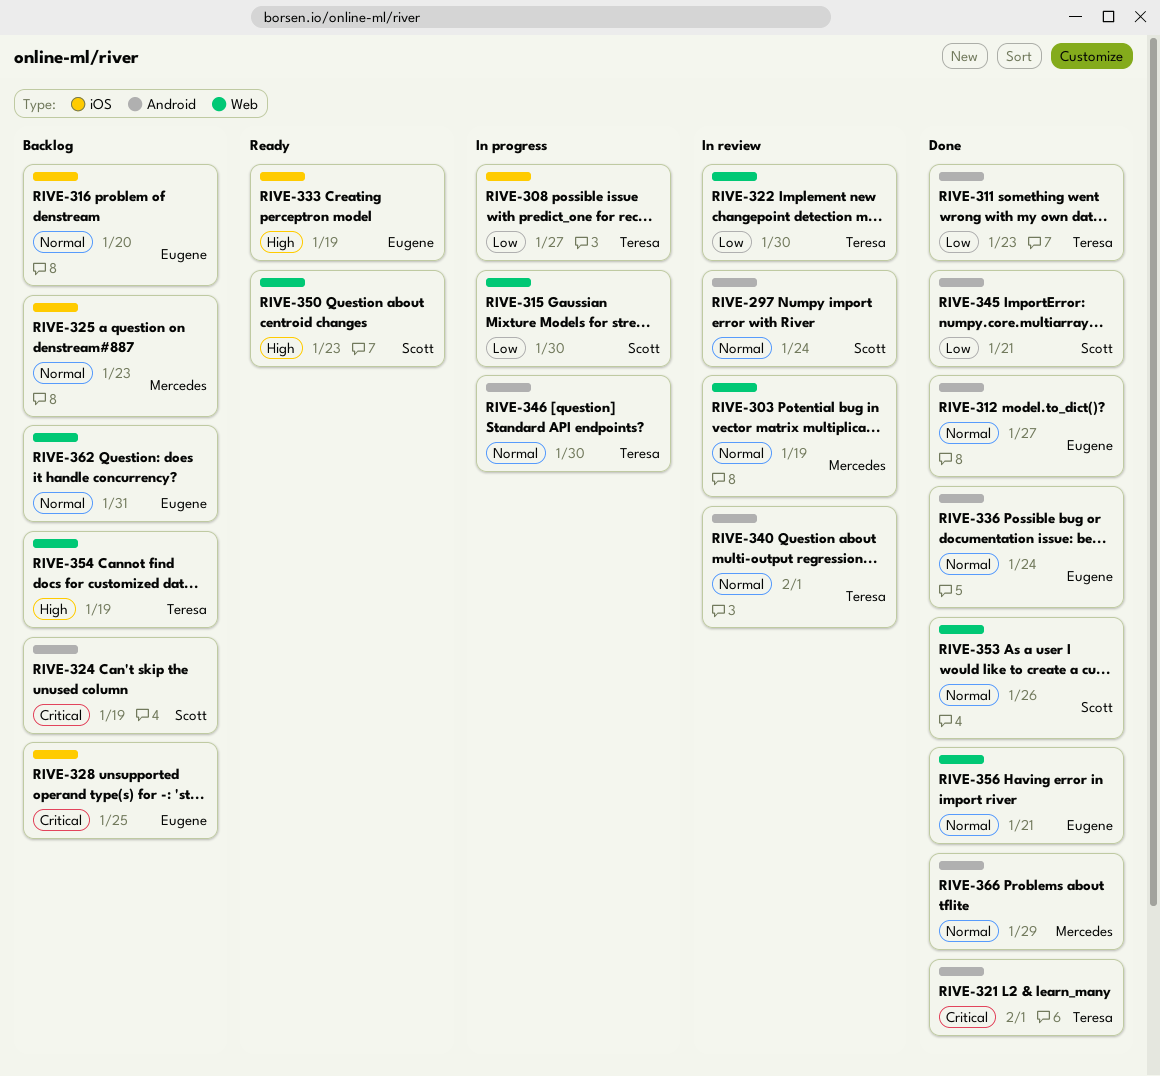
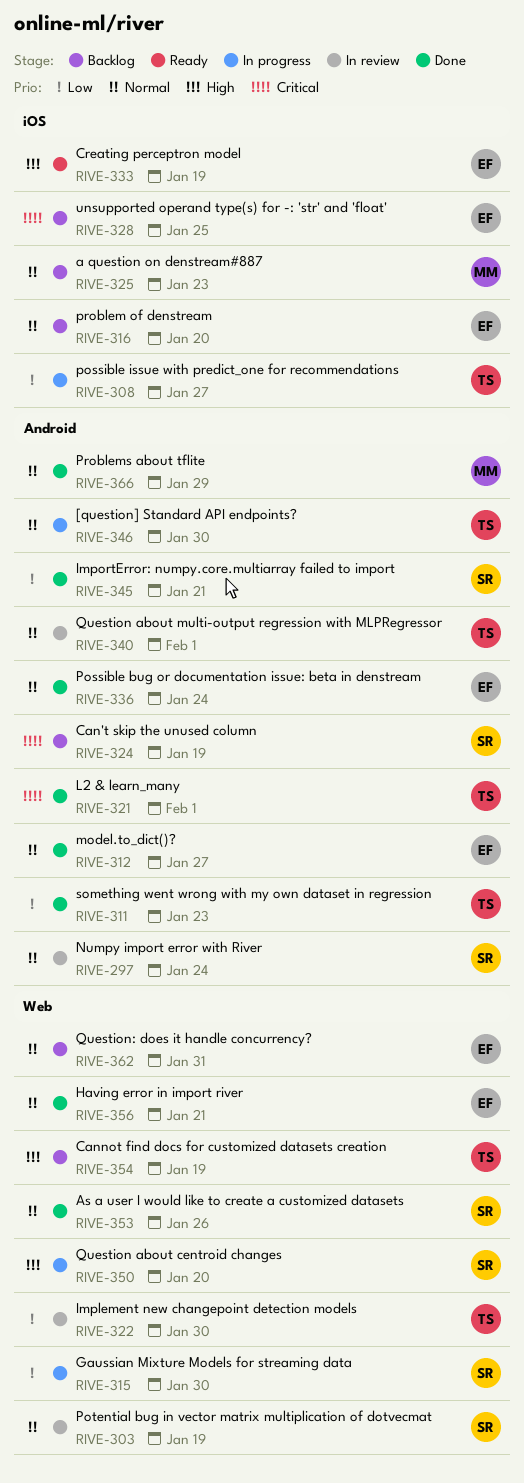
RIVE-303, owner: Mercedes -> Scott
RIVE-350, status: Ready -> In progress
RIVE-350, due: Jan 23 -> Jan 20

